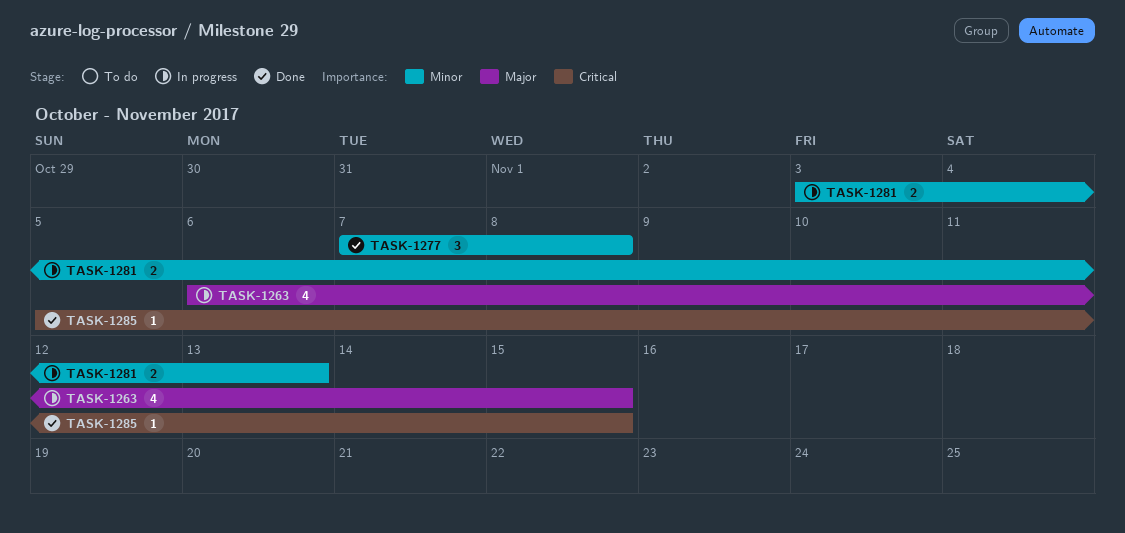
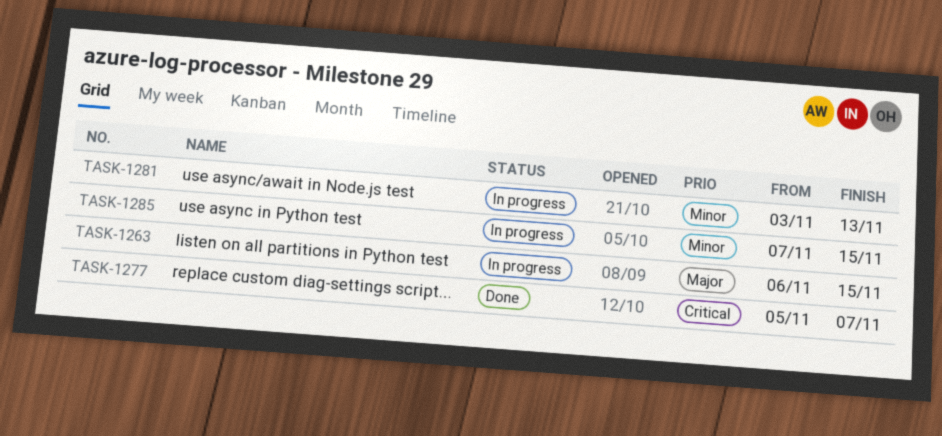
TASK-1277, priority: Minor -> Critical
TASK-1277, start: Nov 7 -> Nov 5
TASK-1277, due: Nov 8 -> Nov 7
TASK-1285, status: Done -> In progress
TASK-1285, priority: Critical -> Minor
TASK-1285, start: Nov 5 -> Nov 7

